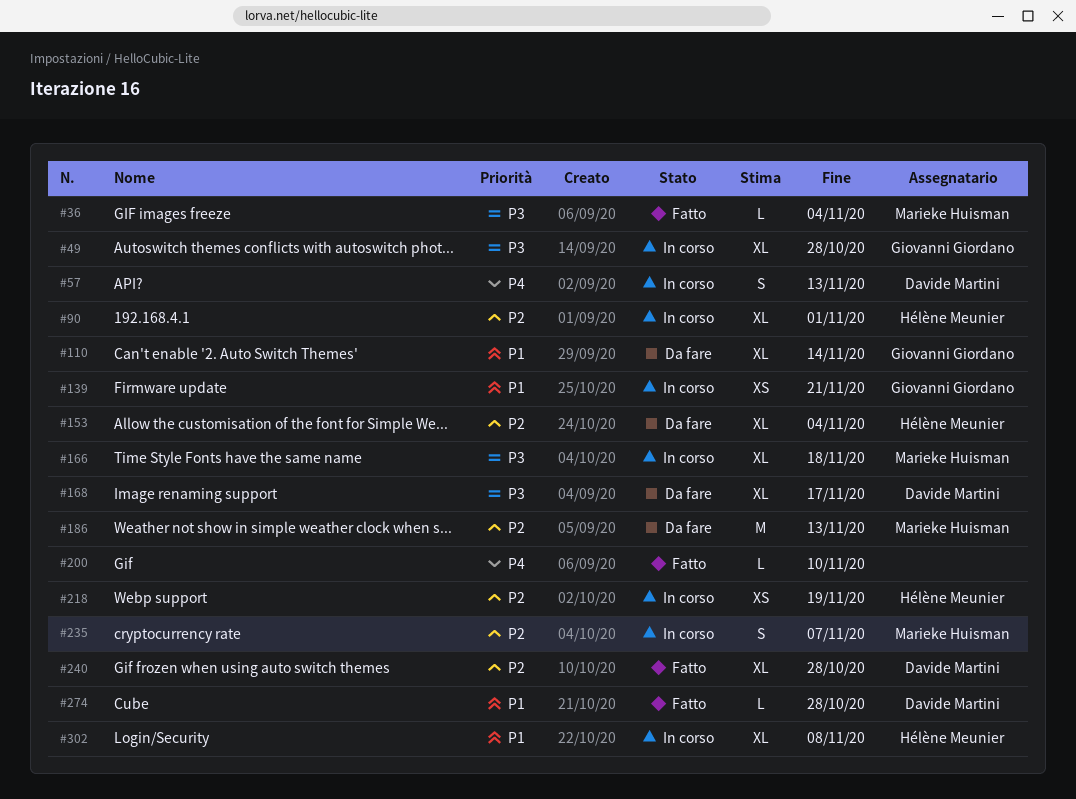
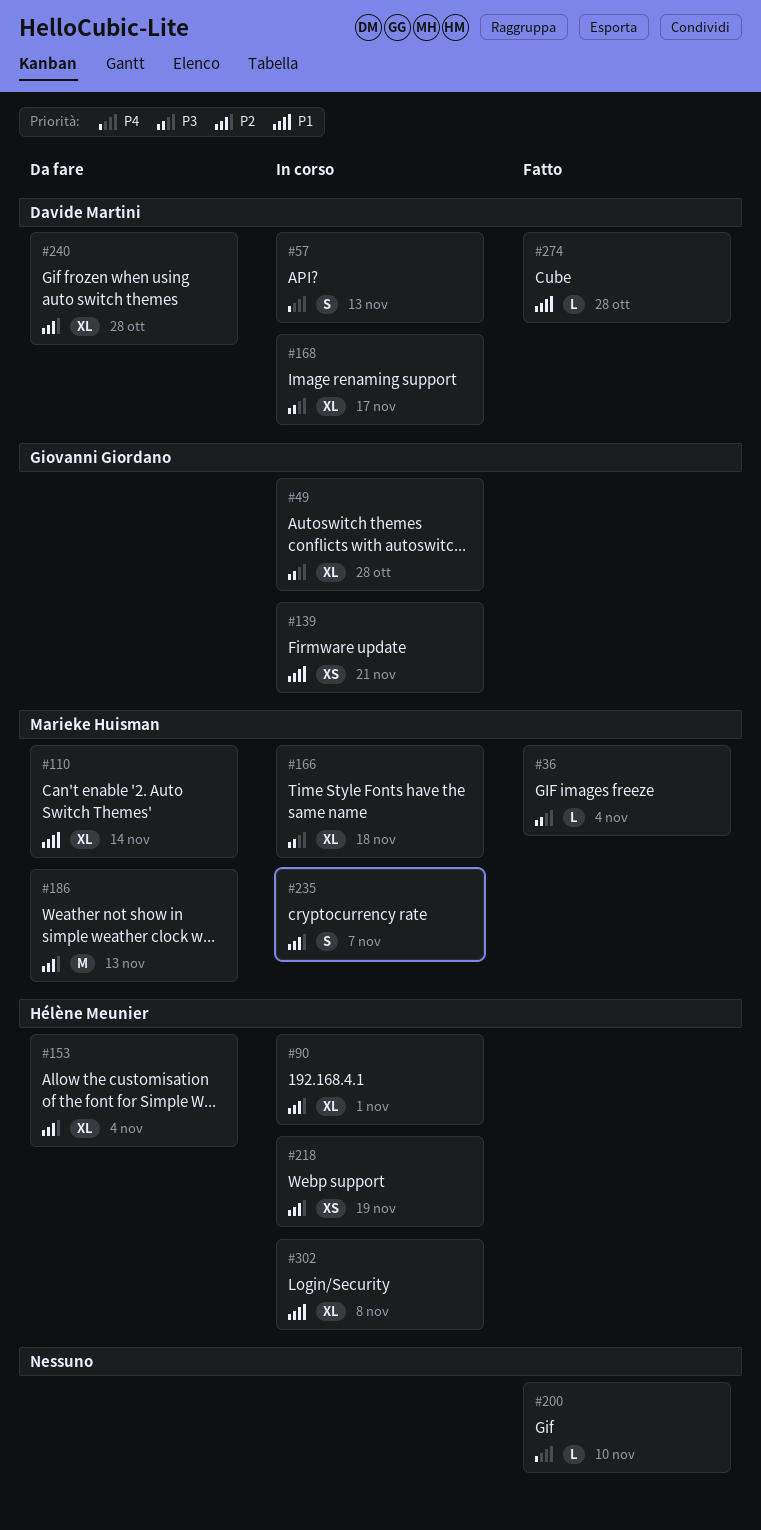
#110, owner: Giovanni Giordano -> Marieke Huisman
#168, status: Da fare -> In corso
#240, status: Fatto -> Da fare

